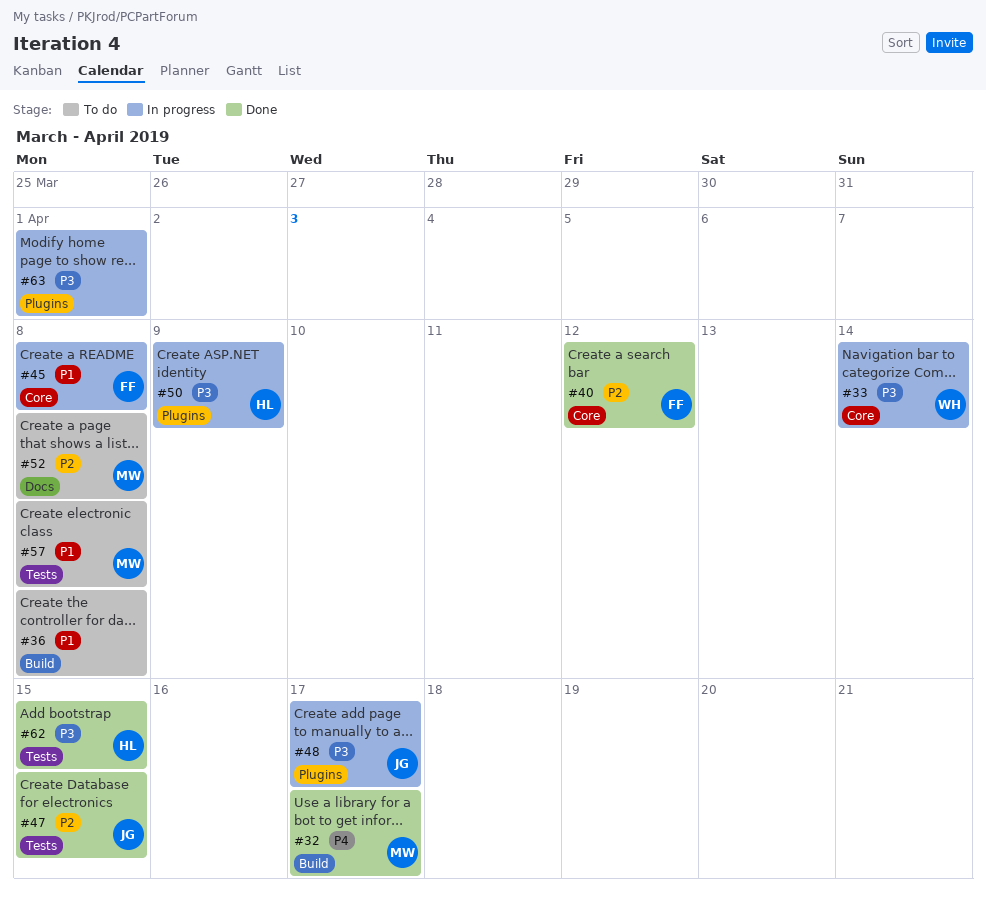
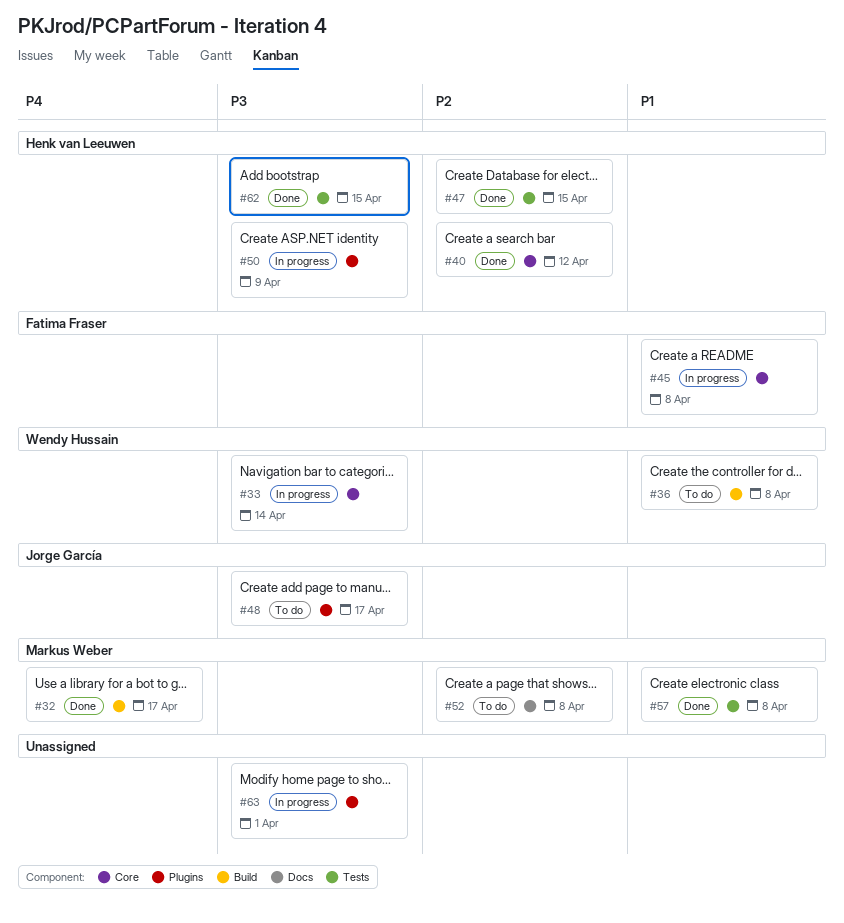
#36, owner: none -> Wendy Hussain
#40, owner: Fatima Fraser -> Henk van Leeuwen
#47, owner: Jorge García -> Henk van Leeuwen
#48, status: In progress -> To do
#57, status: To do -> Done

